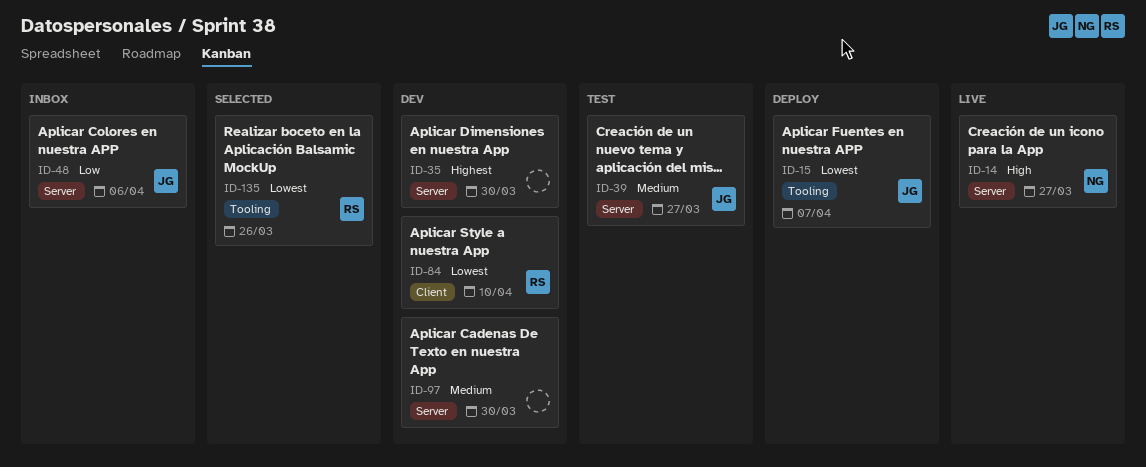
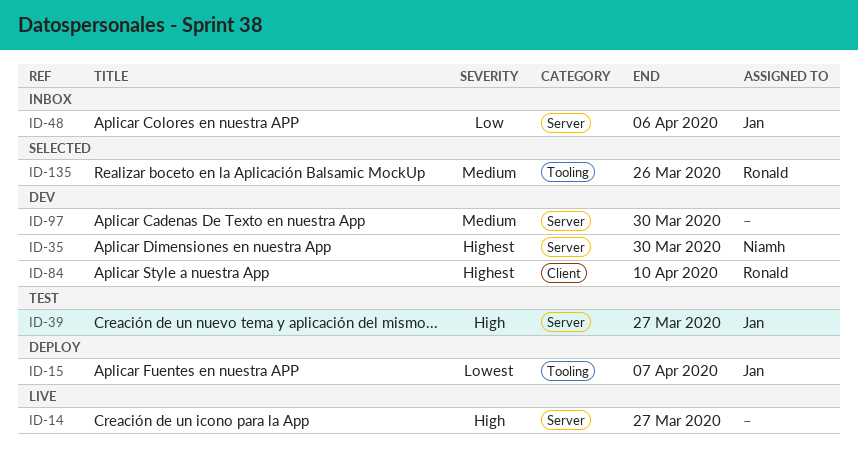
ID-14, owner: Niamh -> none
ID-35, owner: none -> Niamh
ID-39, priority: Medium -> High
ID-84, priority: Lowest -> Highest
ID-135, priority: Lowest -> Medium

